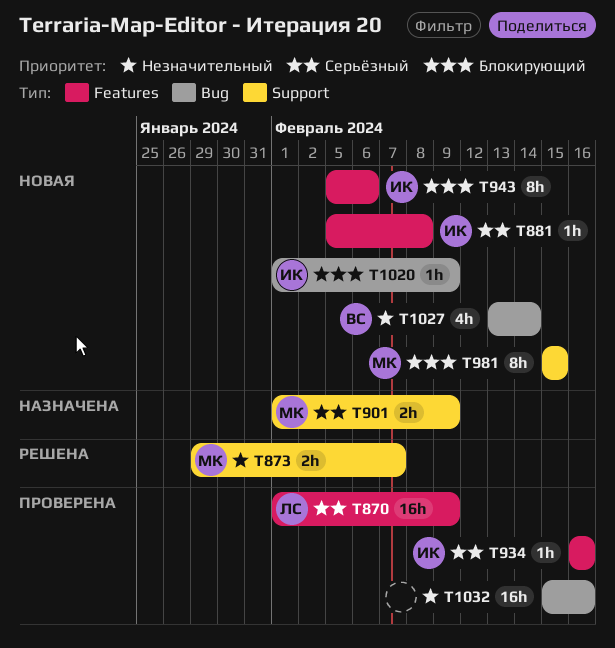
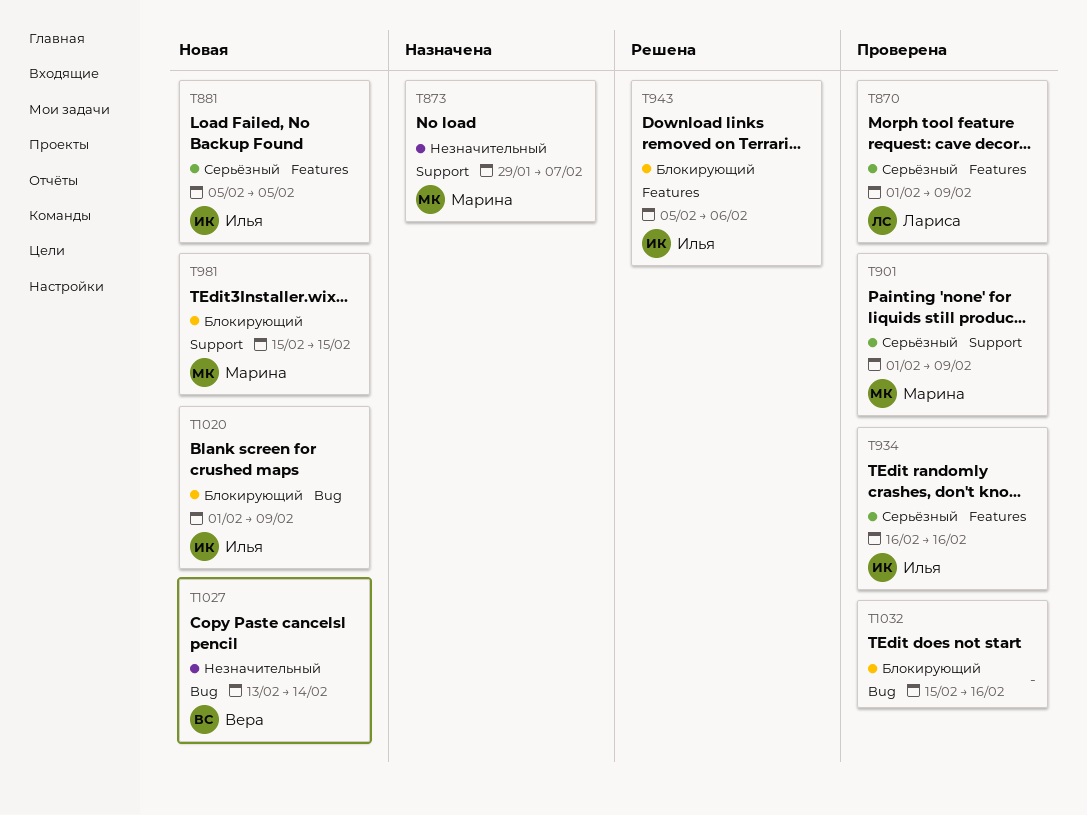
T873, status: Решена -> Назначена
T881, due: Feb 8 -> Feb 5
T901, status: Назначена -> Проверена
T943, status: Новая -> Решена
T1032, priority: Незначительный -> Блокирующий

